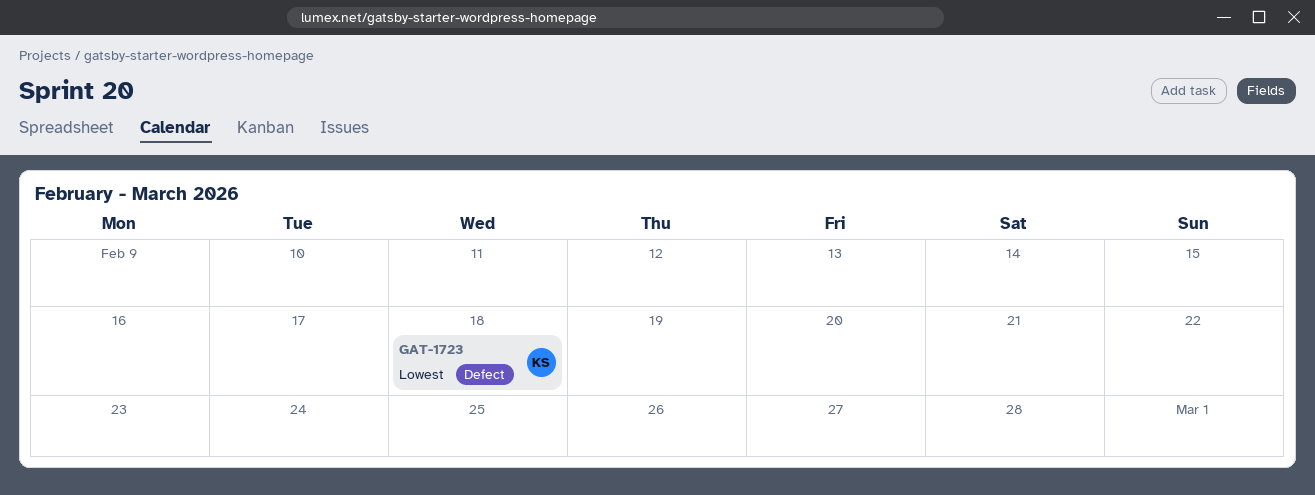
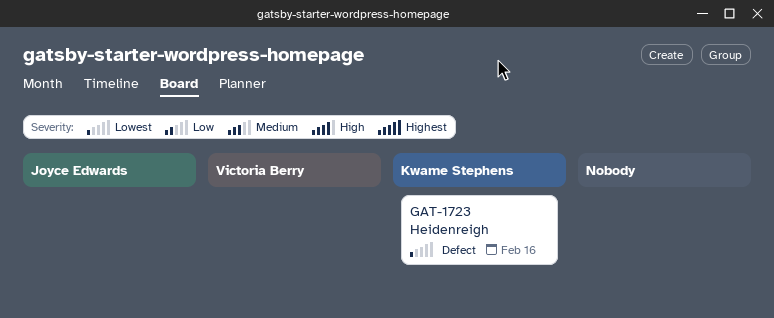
GAT-1723, due: Feb 18 -> Feb 16

